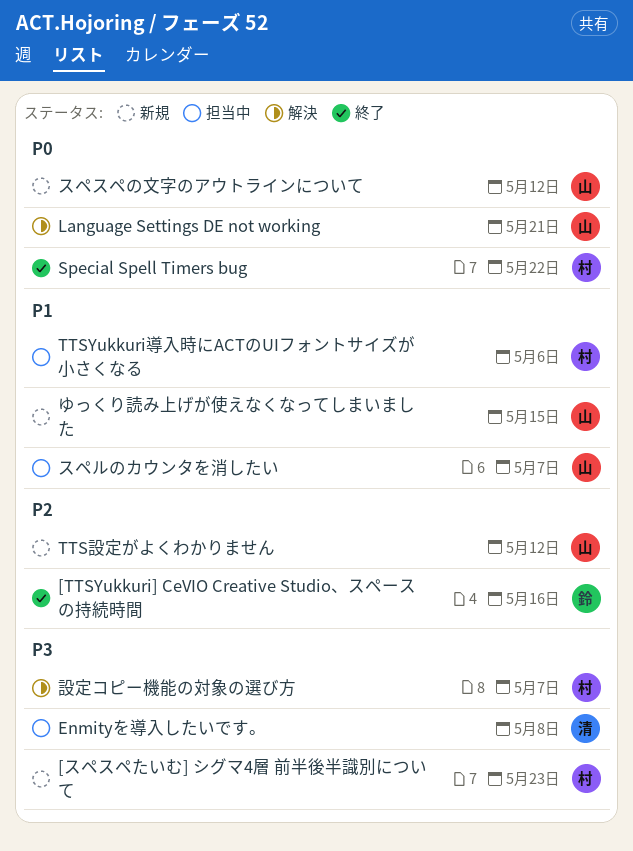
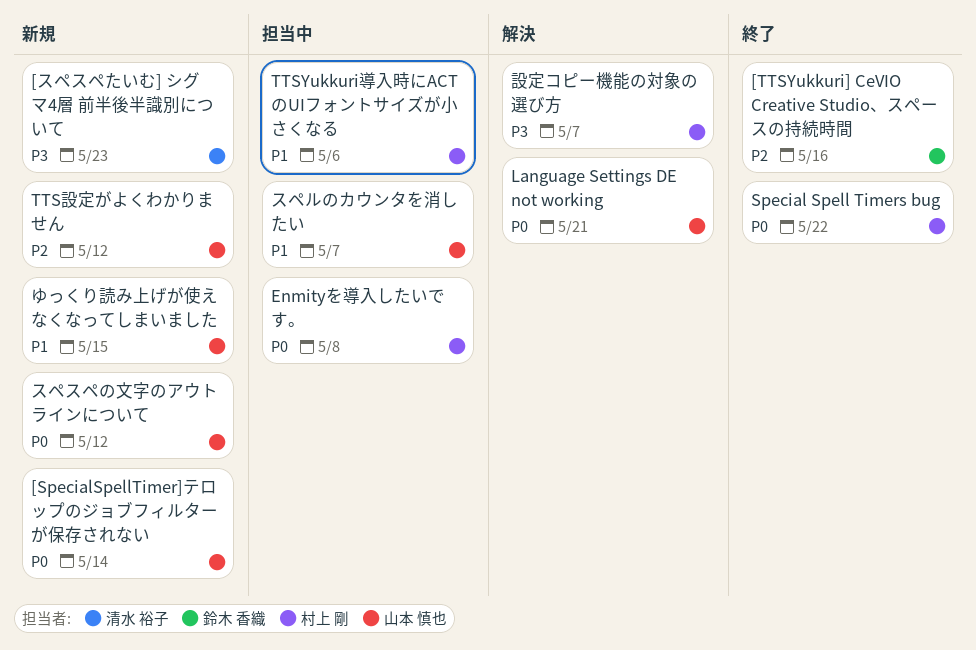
[SpecialSpellTimer]テロップのジョブフィルターが保存されない: none -> present
[スペスペたいむ] シグマ4層 前半後半識別について, owner: 村上 剛 -> 清水 裕子
Enmityを導入したいです。, owner: 清水 裕子 -> 村上 剛
Enmityを導入したいです。, priority: P3 -> P0

